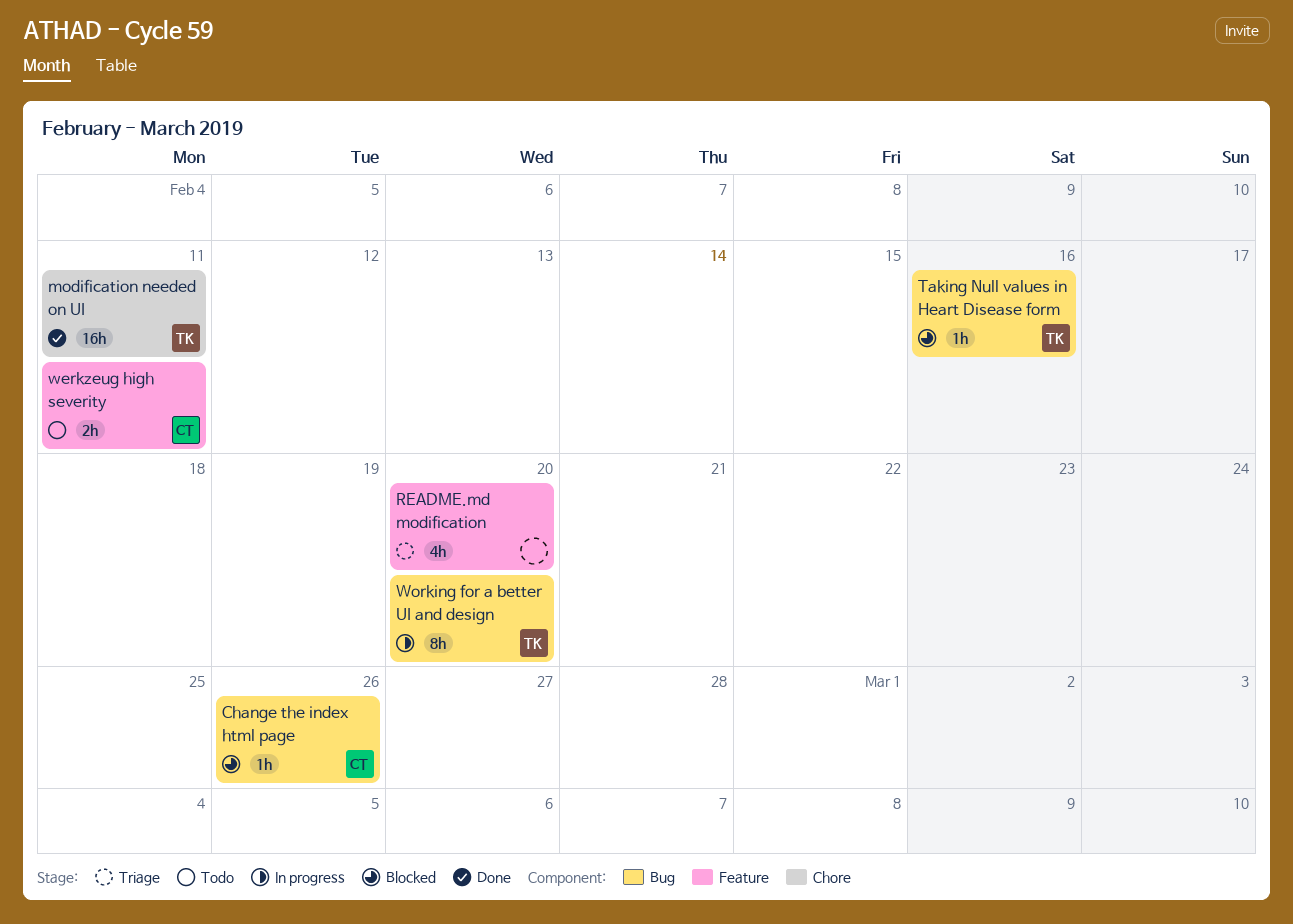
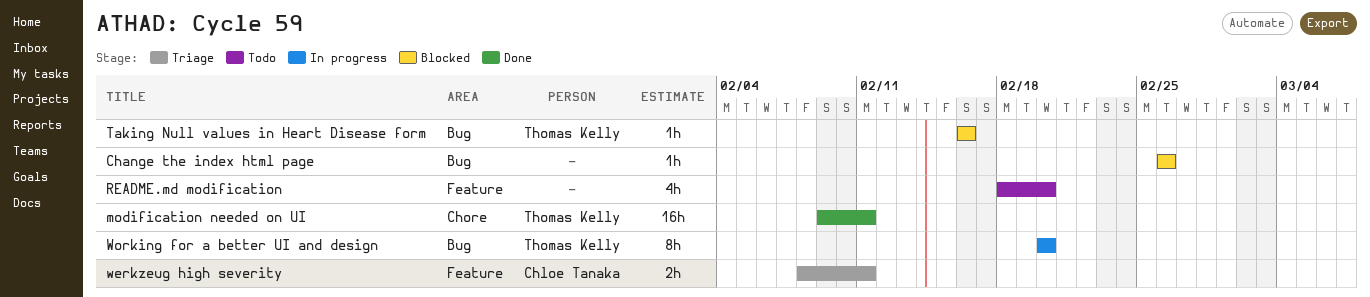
Change the index html page, owner: Chloe Tanaka -> none
README.md modification, status: Triage -> Todo
werkzeug high severity, status: Todo -> Triage

